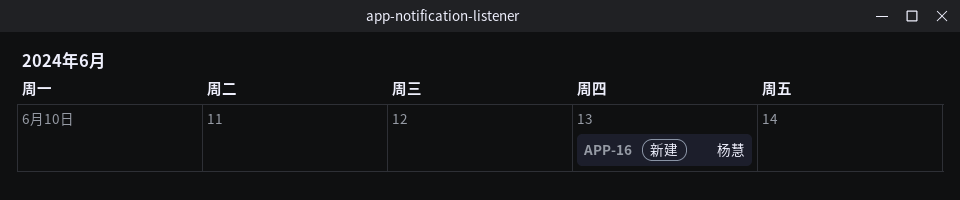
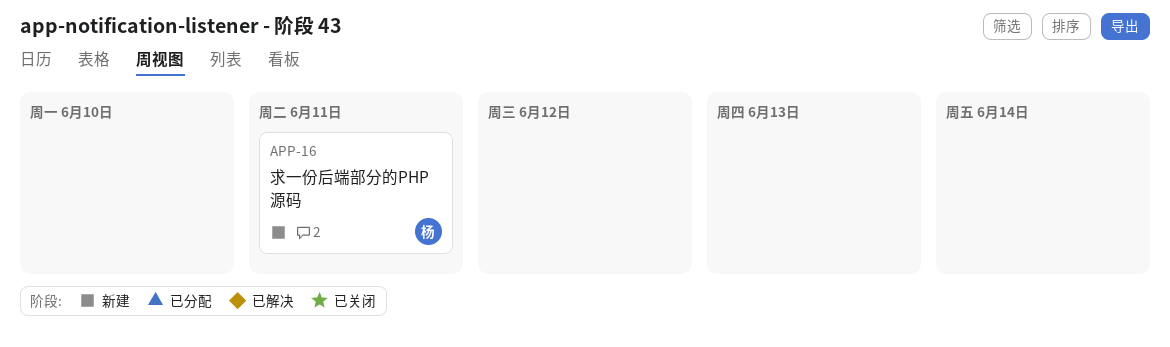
APP-16, due: Jun 13 -> Jun 11

